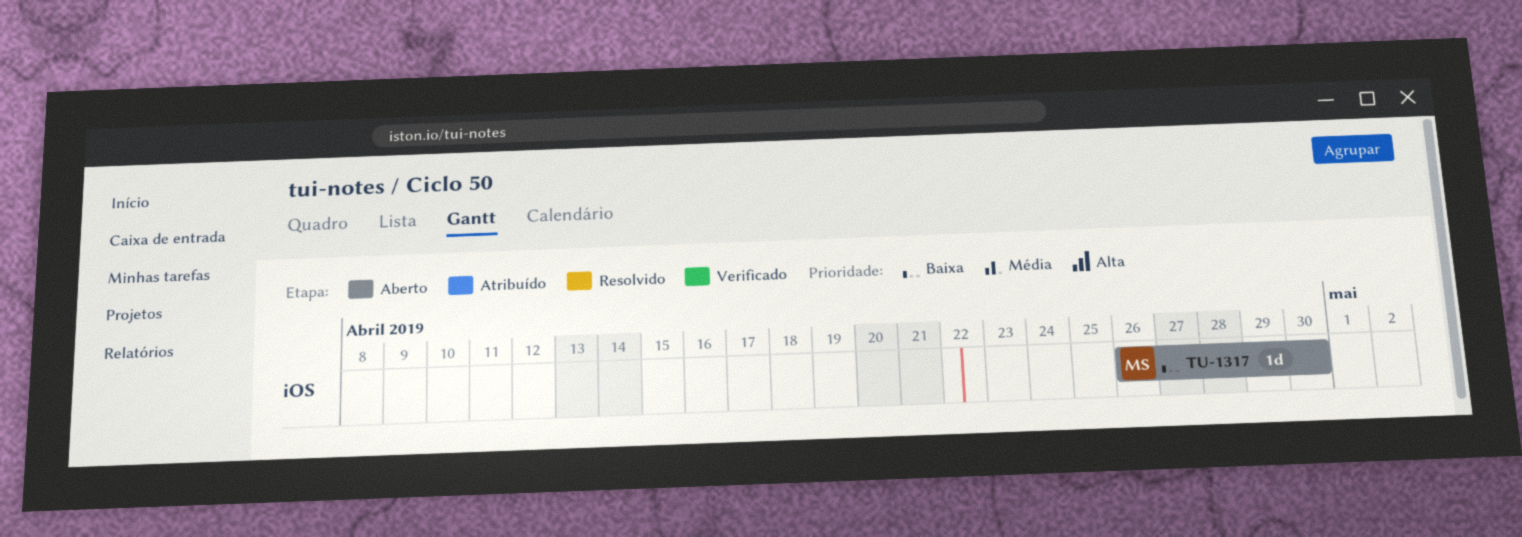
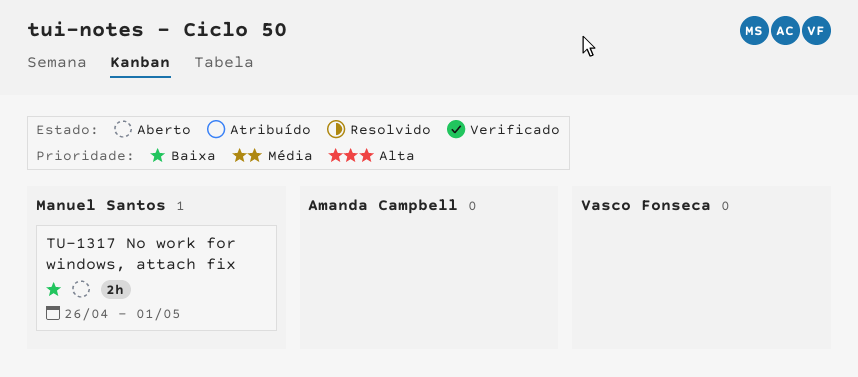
TU-1317, estimate: 1d -> 2h
TU-1317, due: Apr 30 -> May 1

